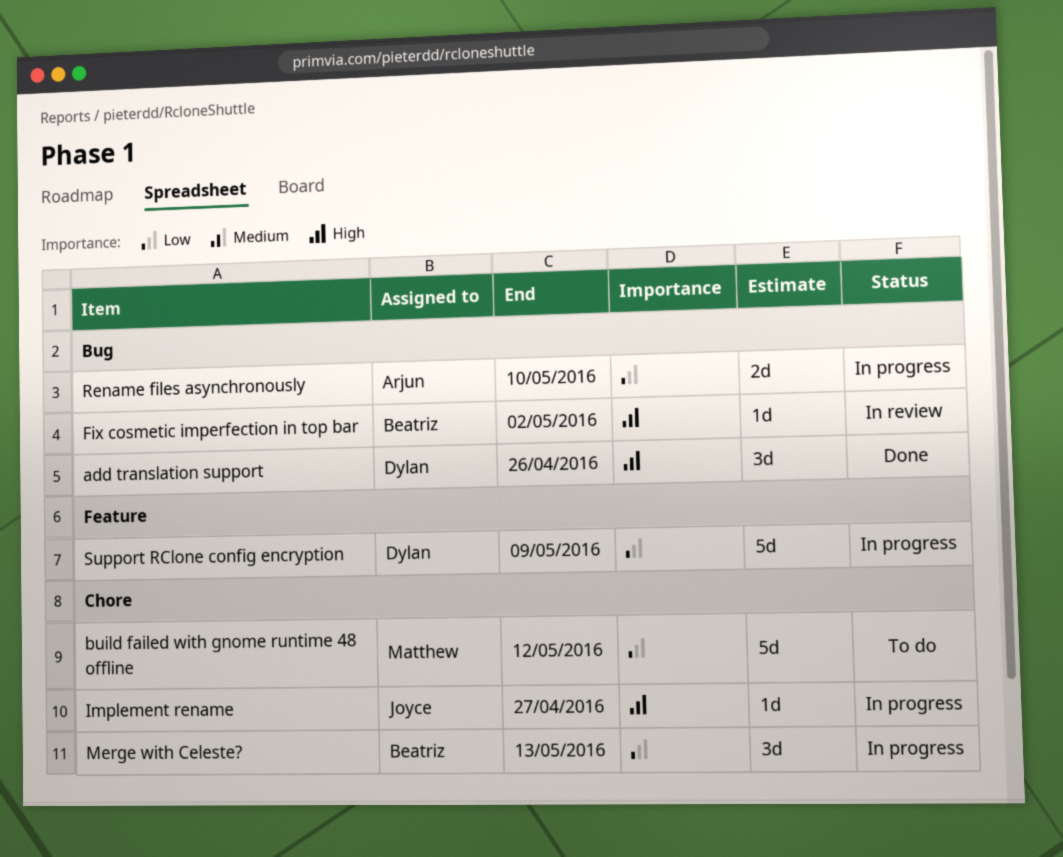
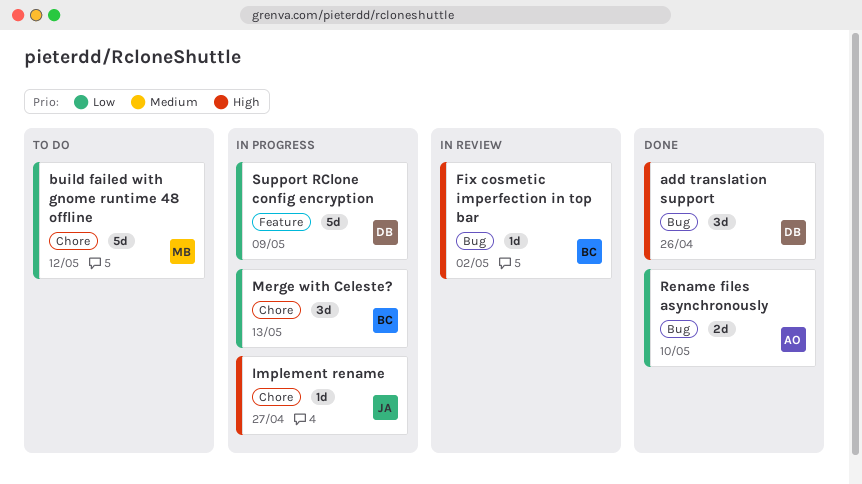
Rename files asynchronously, status: In progress -> Done

